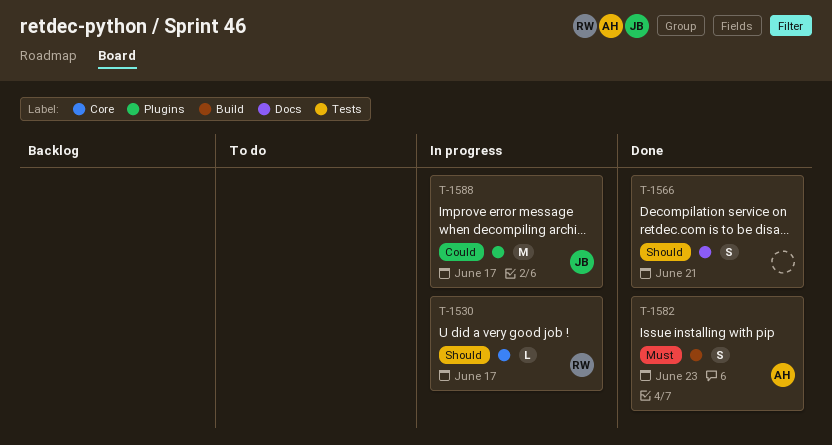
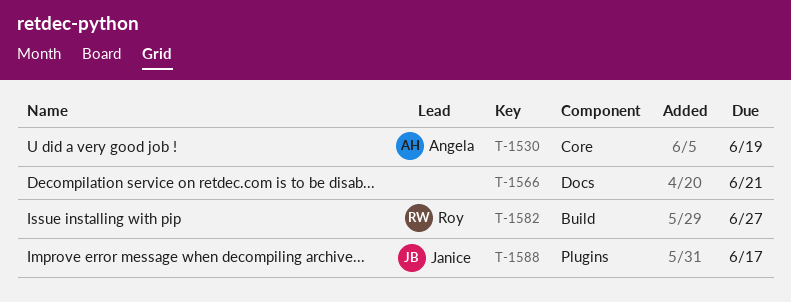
T-1530, owner: Roy -> Angela
T-1530, due: Jun 17 -> Jun 19
T-1582, owner: Angela -> Roy
T-1582, due: Jun 23 -> Jun 27

